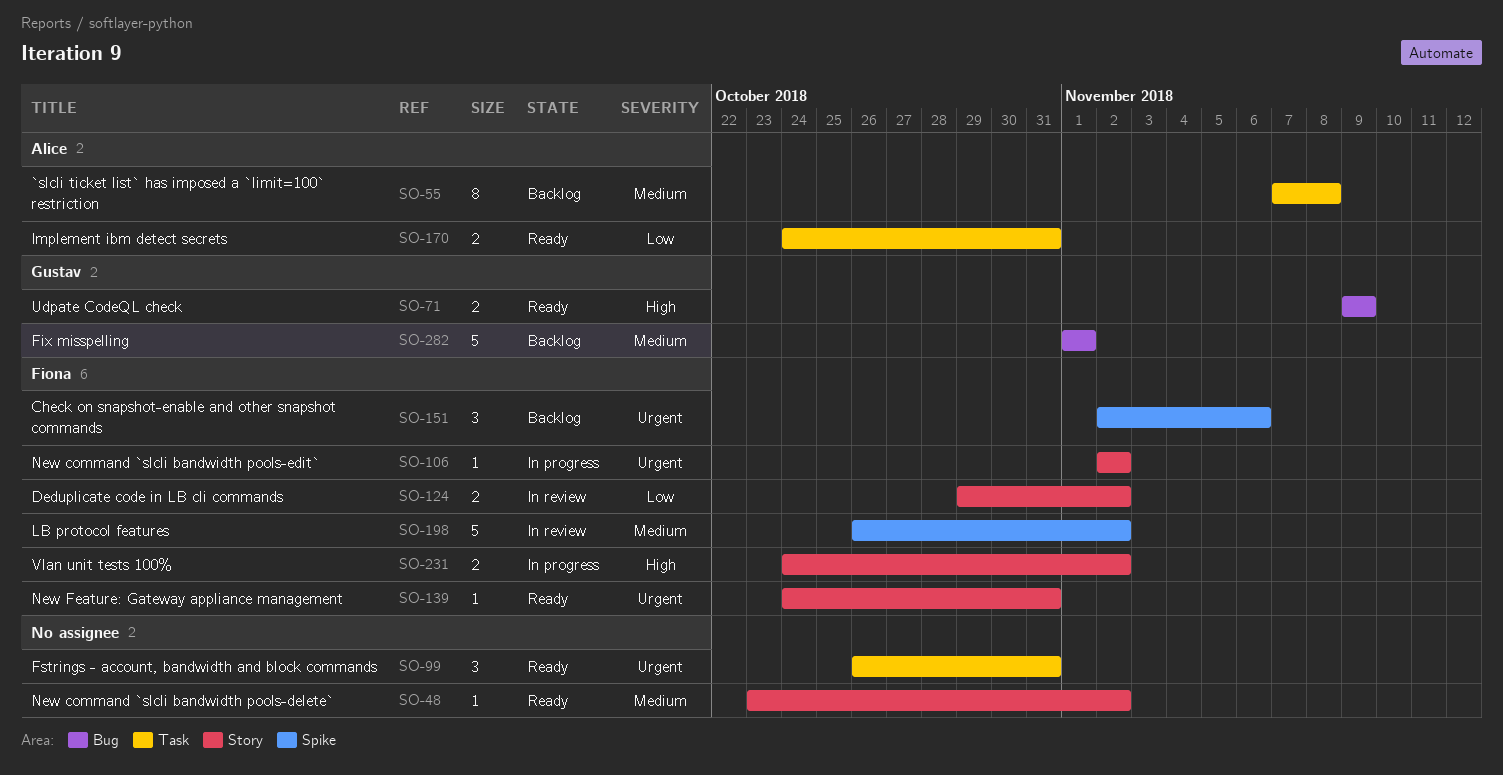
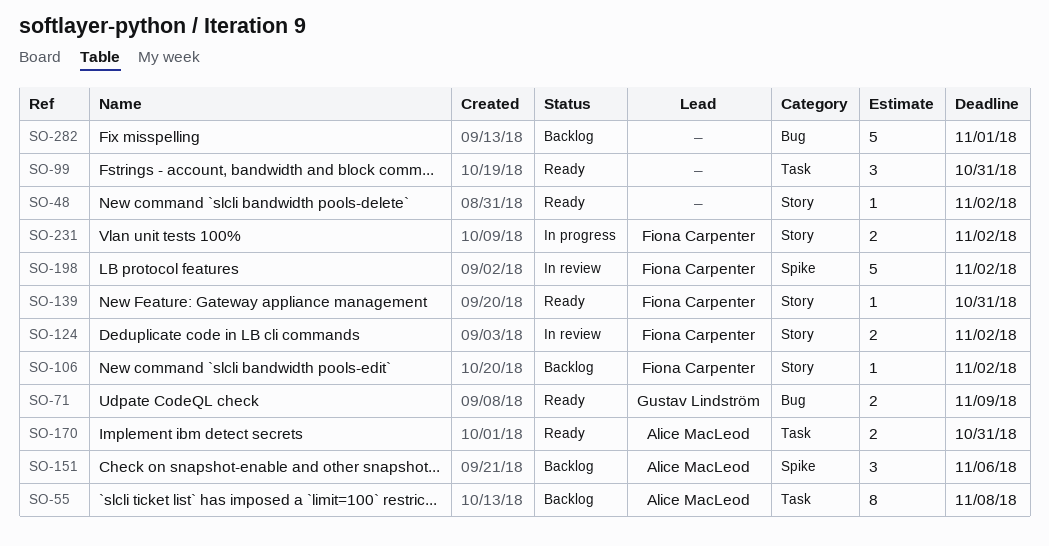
SO-106, status: In progress -> Backlog
SO-151, owner: Fiona Carpenter -> Alice MacLeod
SO-282, owner: Gustav Lindström -> none

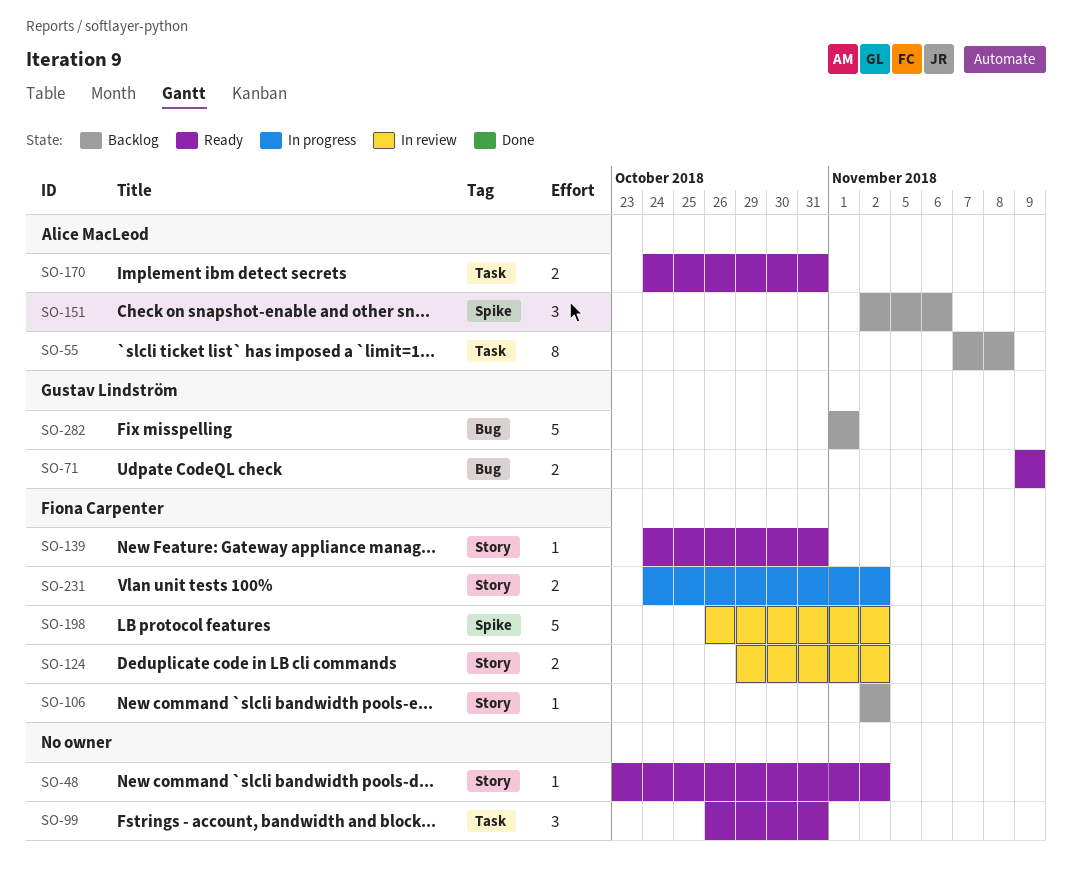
SO-282, owner: none -> Gustav Lindström

